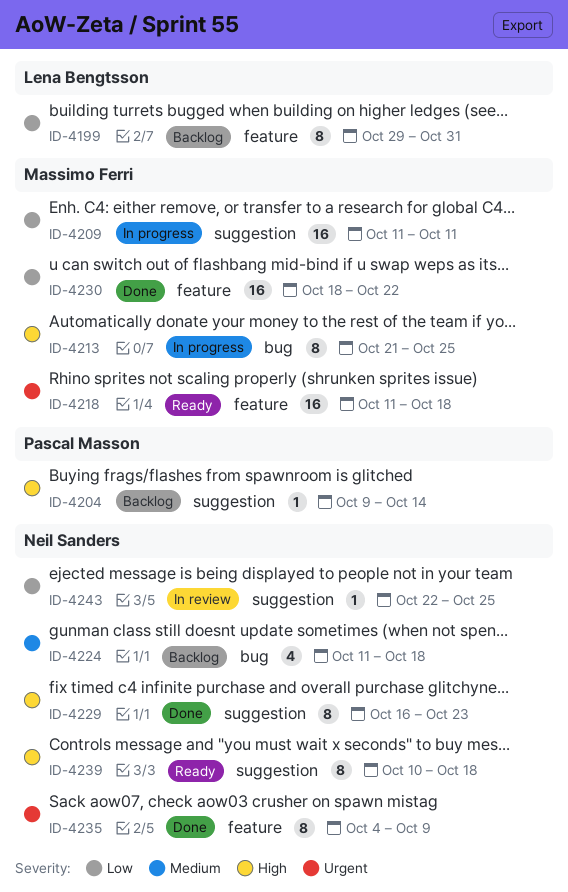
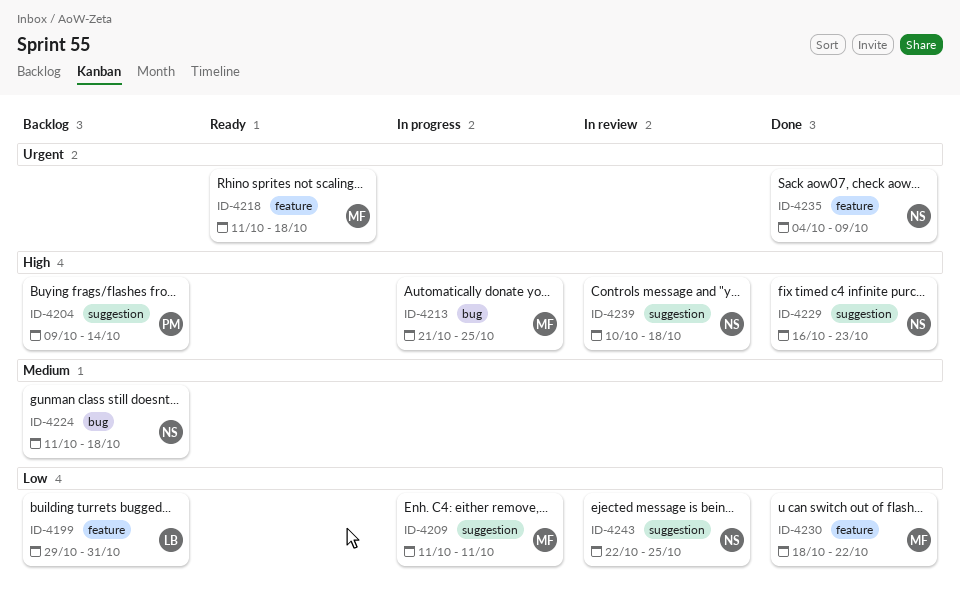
ID-4239, status: Ready -> In review

